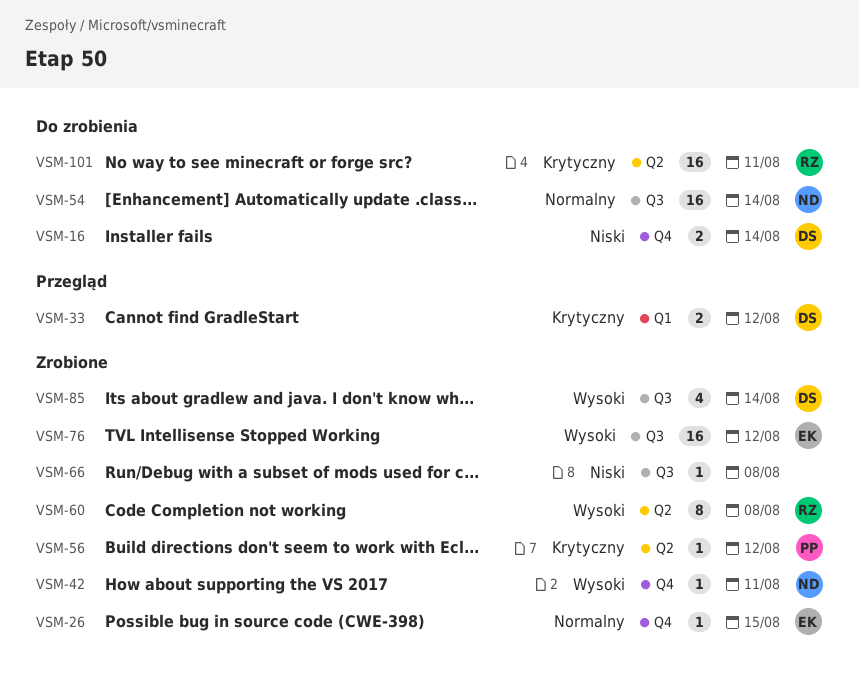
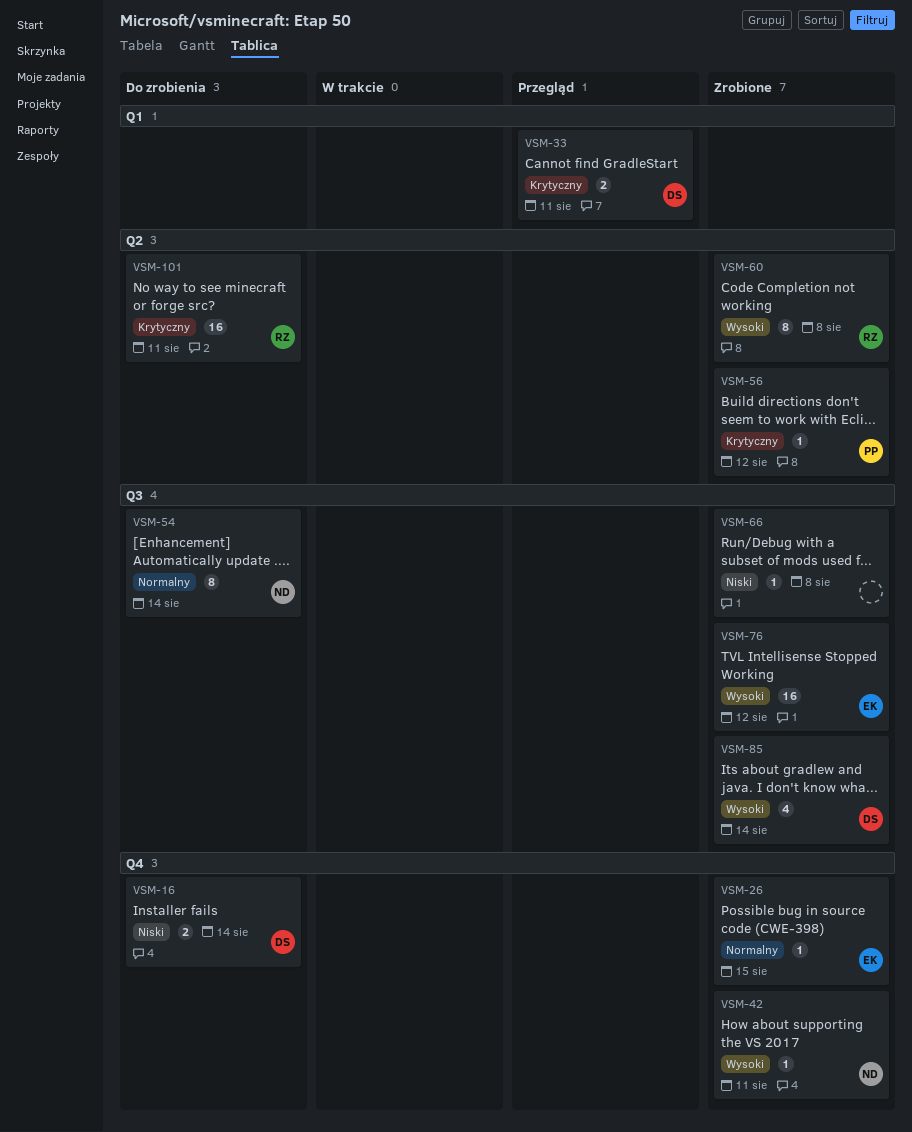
VSM-33, due: Aug 12 -> Aug 11
VSM-54, estimate: 16 -> 8

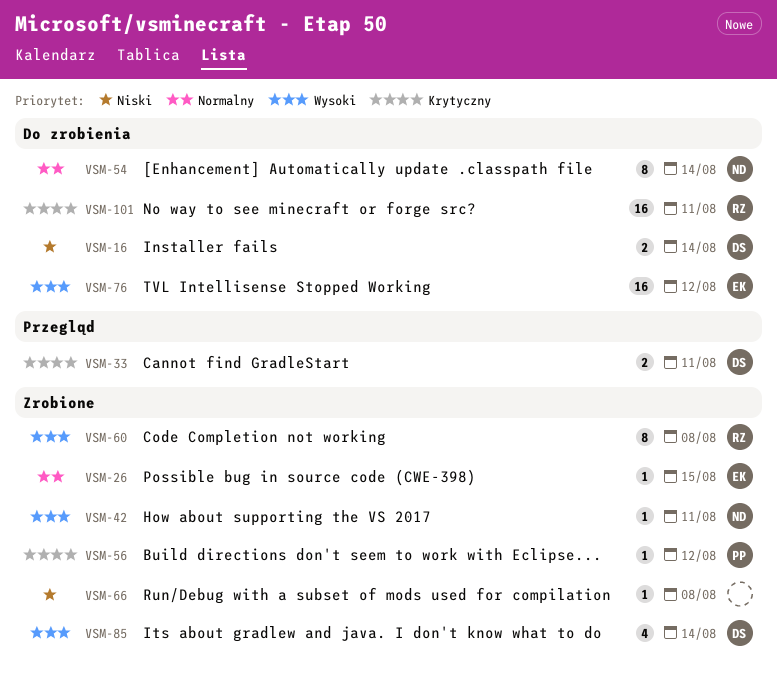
VSM-76, status: Zrobione -> Do zrobienia

